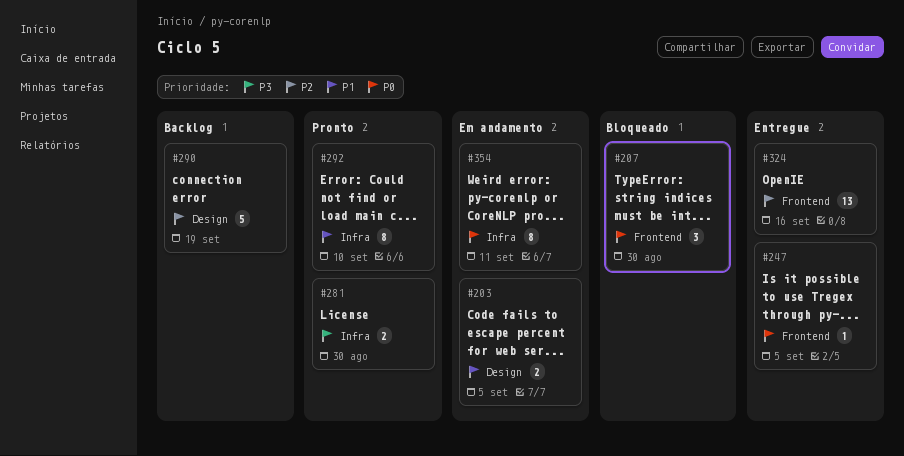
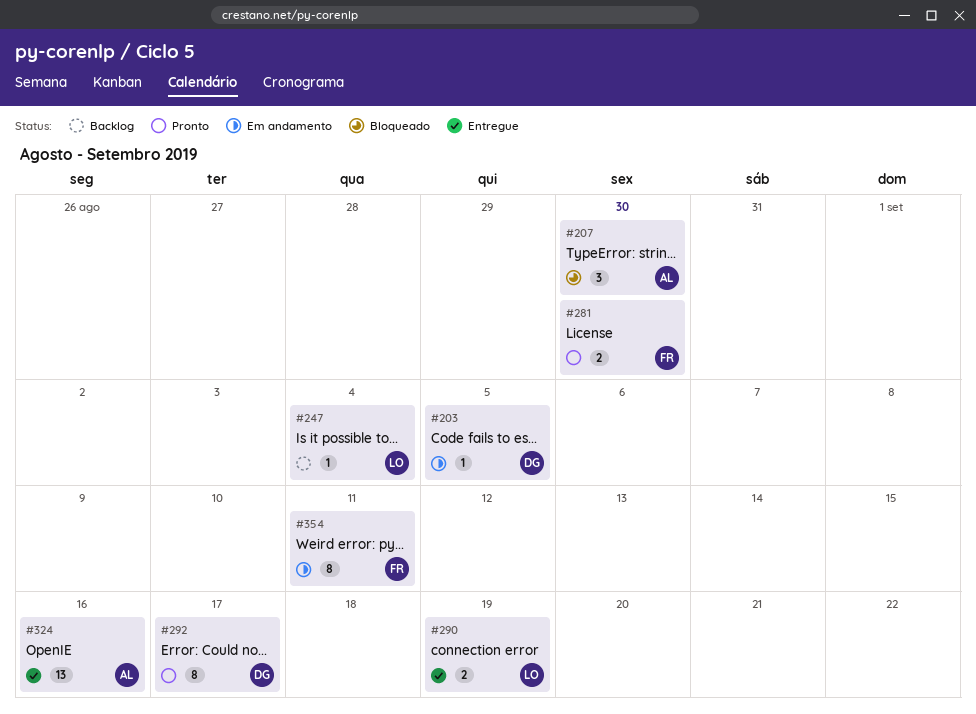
#203, estimate: 2 -> 1
#247, status: Entregue -> Backlog
#247, due: Sep 5 -> Sep 4
#290, status: Backlog -> Entregue
#290, estimate: 5 -> 2
#292, due: Sep 10 -> Sep 17

